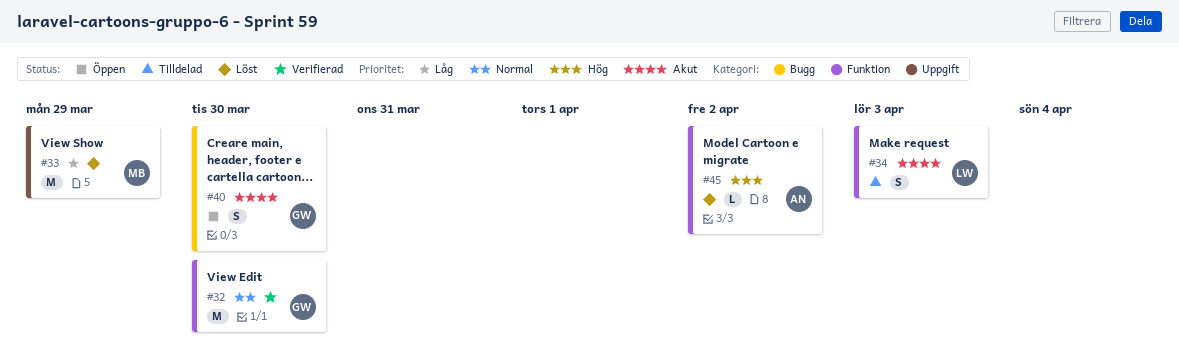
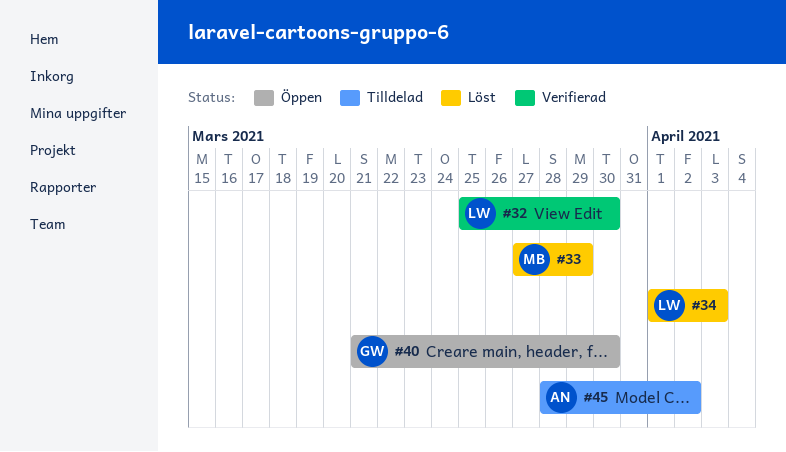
#32, owner: GW -> LW
#34, status: Tilldelad -> Löst
#45, status: Löst -> Tilldelad

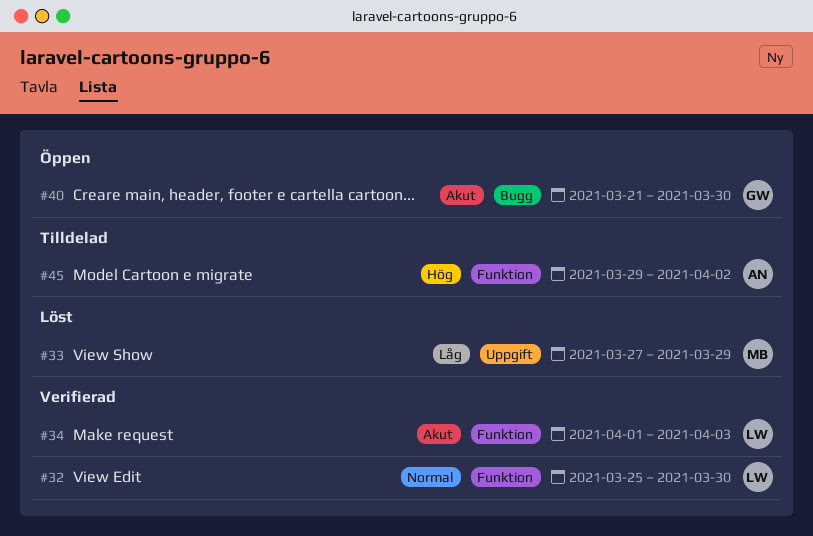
#34, status: Löst -> Verifierad
#45, start: Mar 28 -> Mar 29

